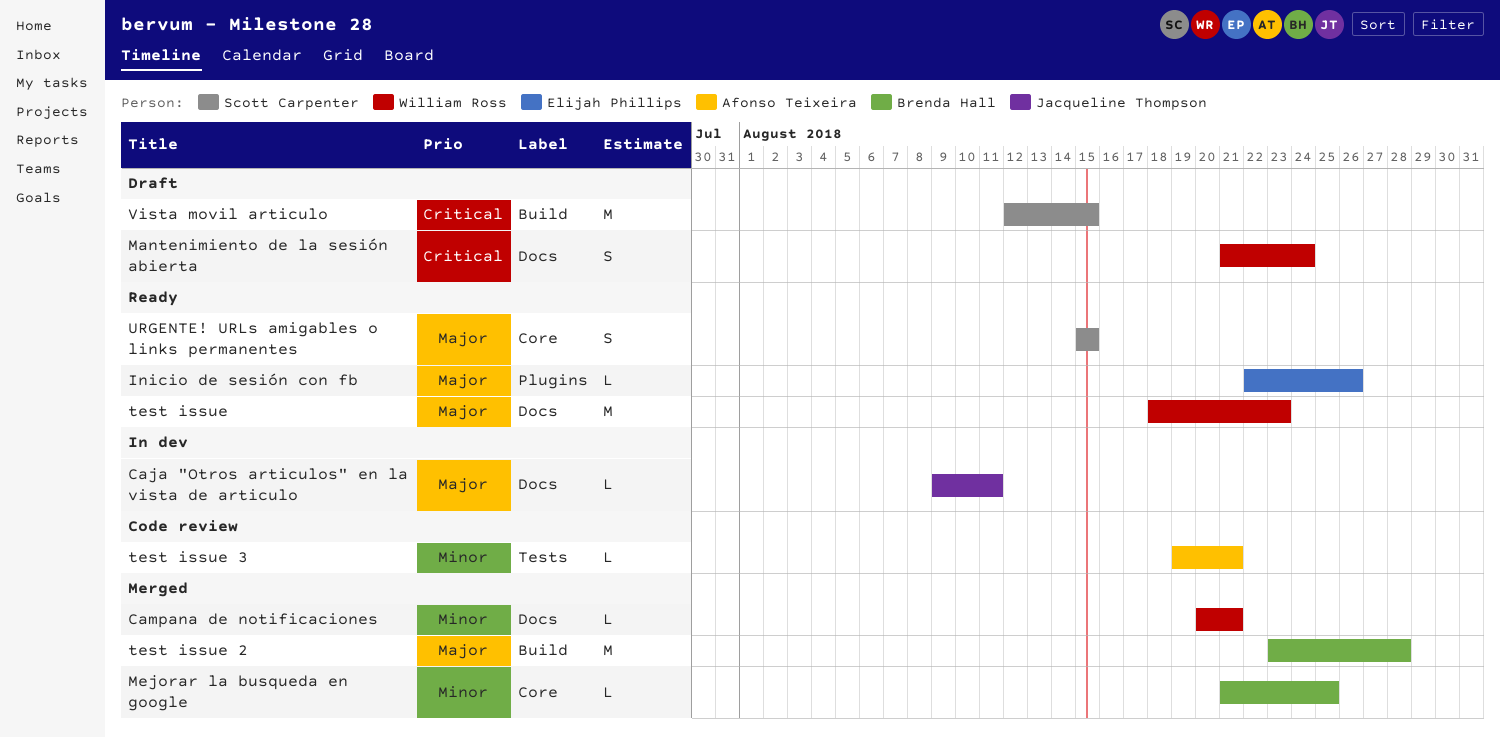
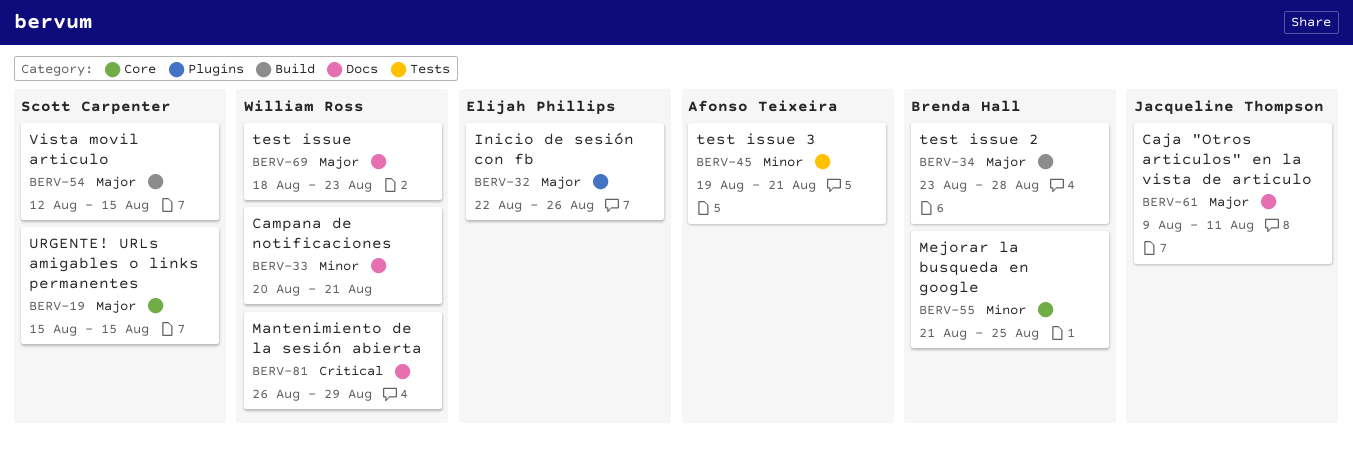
Mantenimiento de la sesión abierta, start: Aug 21 -> Aug 26
Mantenimiento de la sesión abierta, due: Aug 24 -> Aug 29
Vista movil articulo, priority: Critical -> Major

